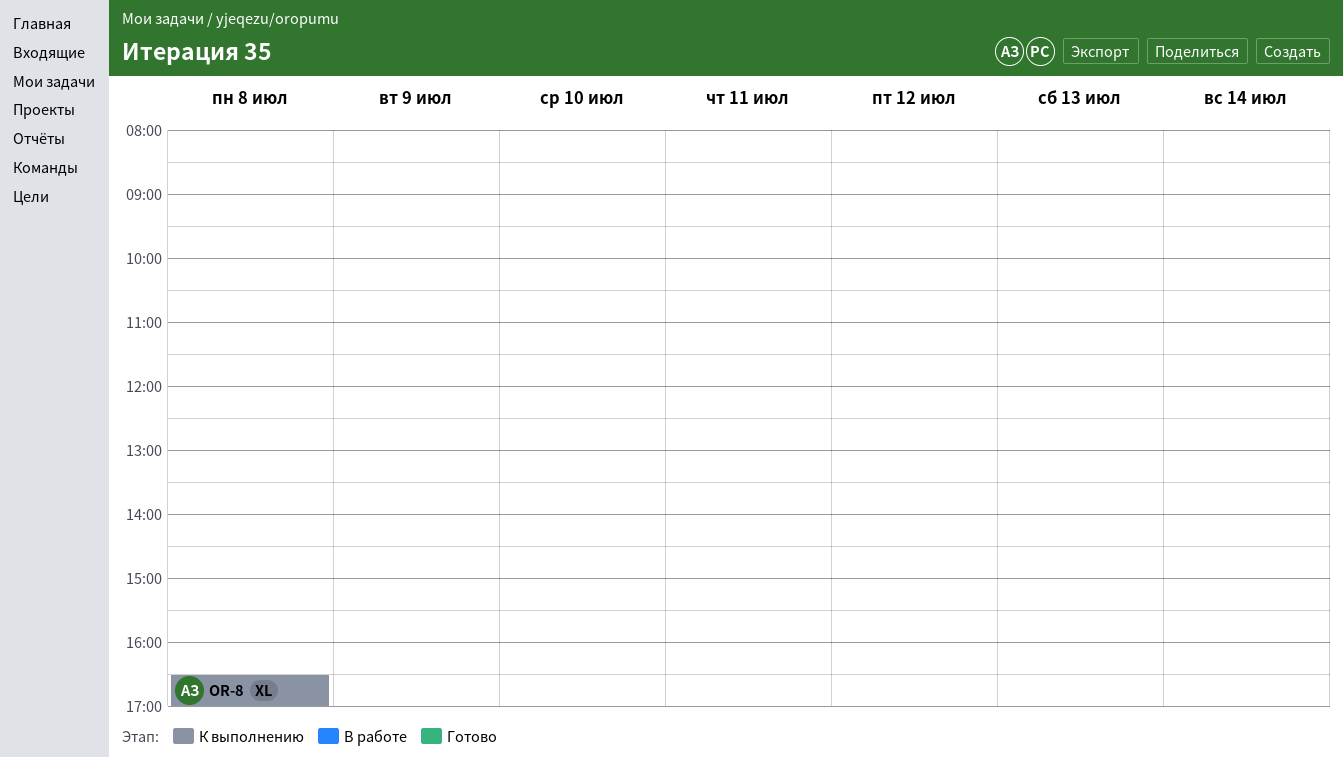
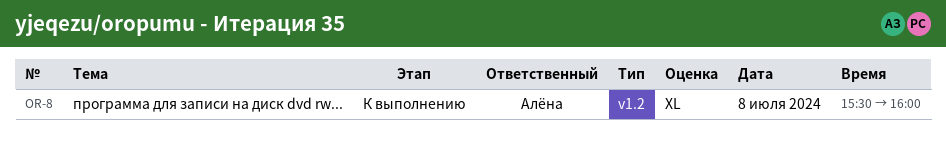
OR-8, begins: 16:30 -> 15:30
OR-8, ends: 17:00 -> 16:00

